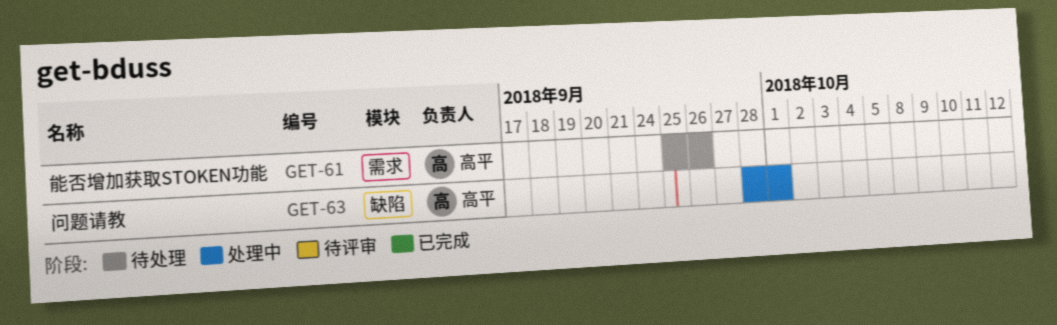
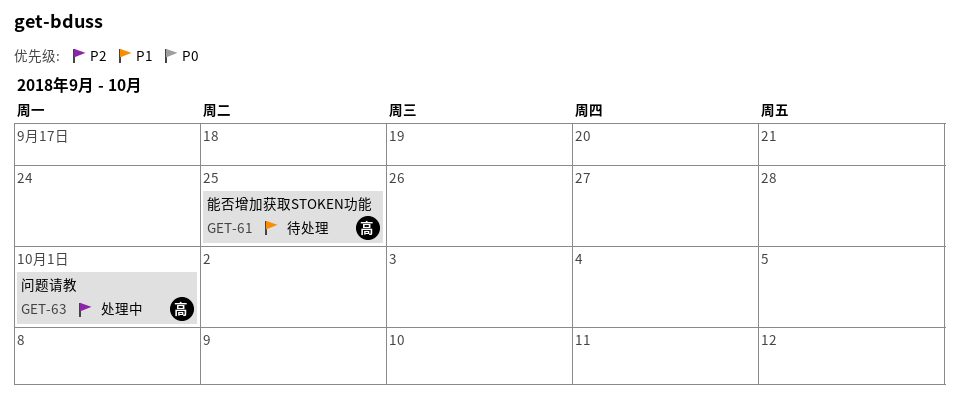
GET-61, due: Sep 26 -> Sep 25

